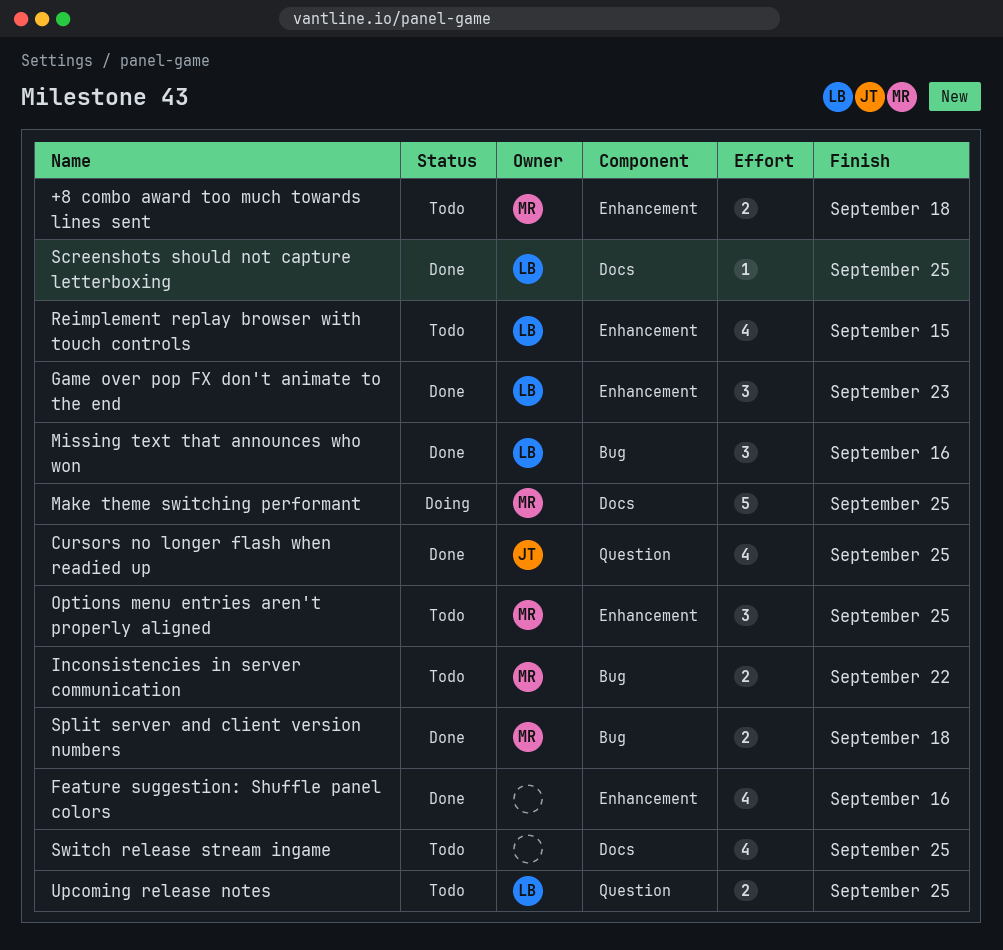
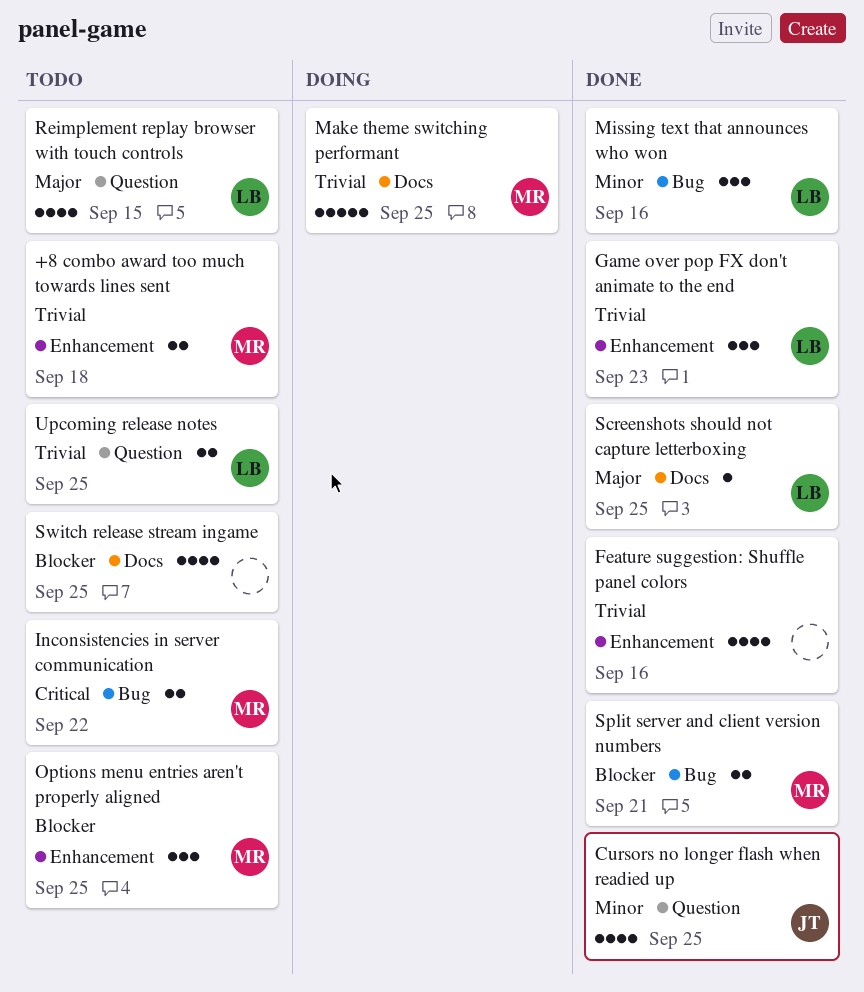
Reimplement replay browser with touch controls, label: Enhancement -> Question
Split server and client version numbers, due: Sep 18 -> Sep 21

